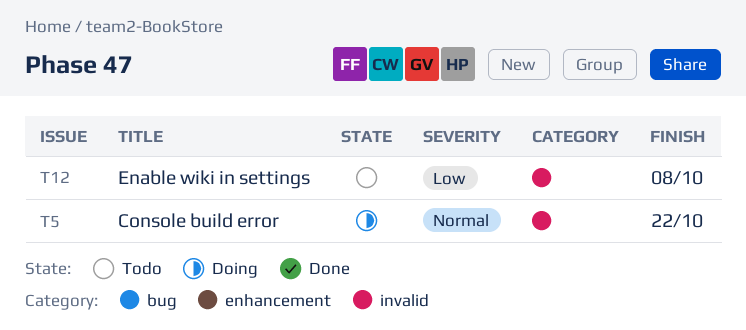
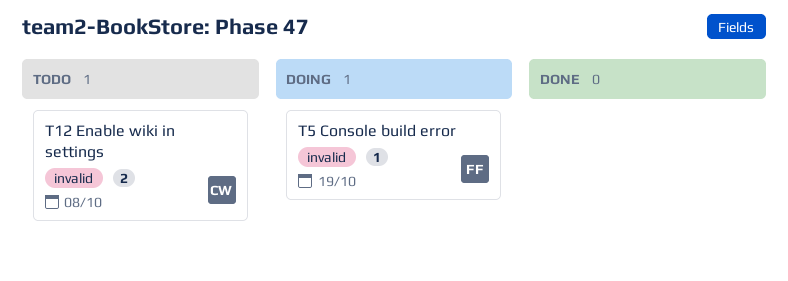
T5, due: Oct 22 -> Oct 19

